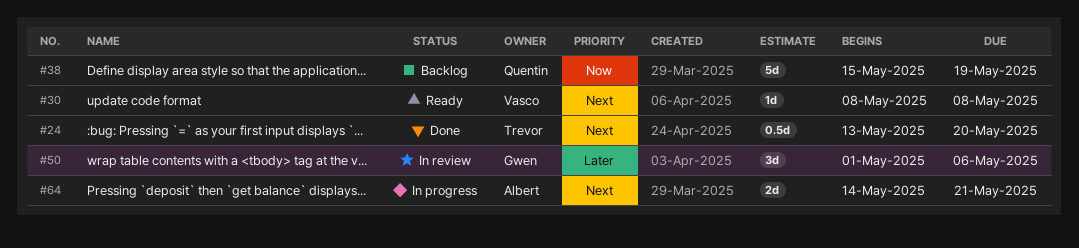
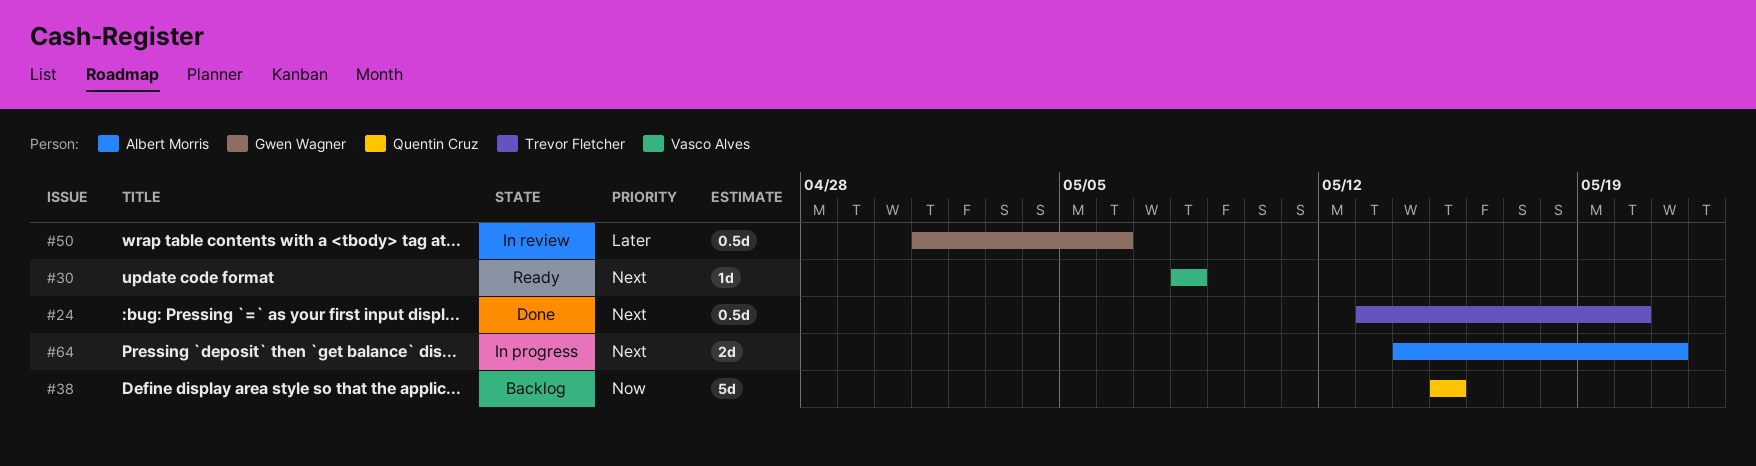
#38, due: May 19 -> May 15
#50, estimate: 3d -> 0.5d

